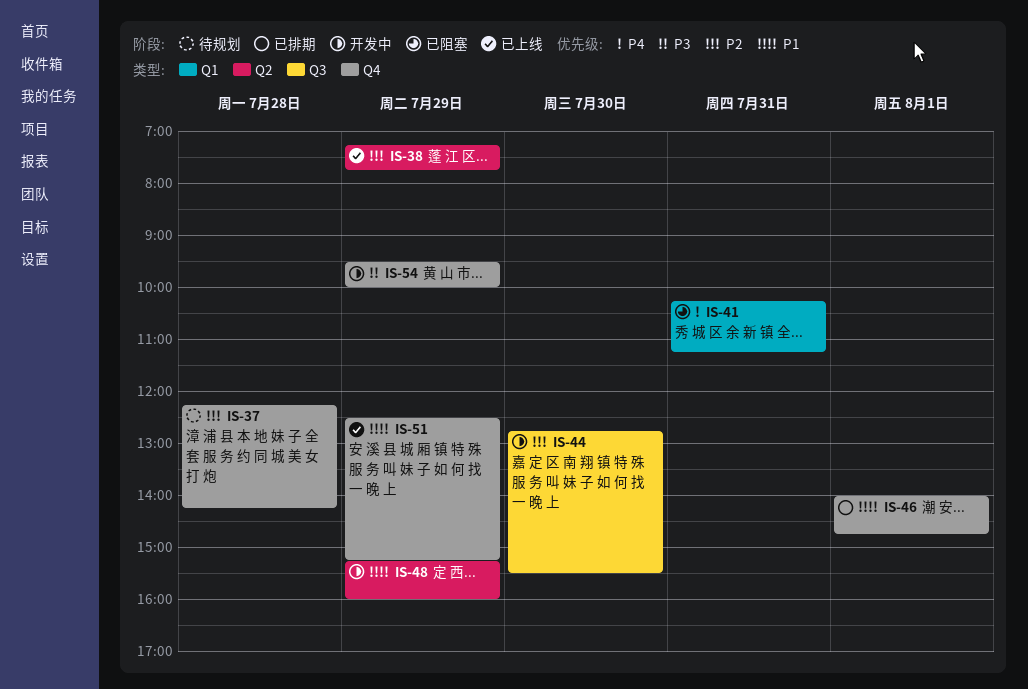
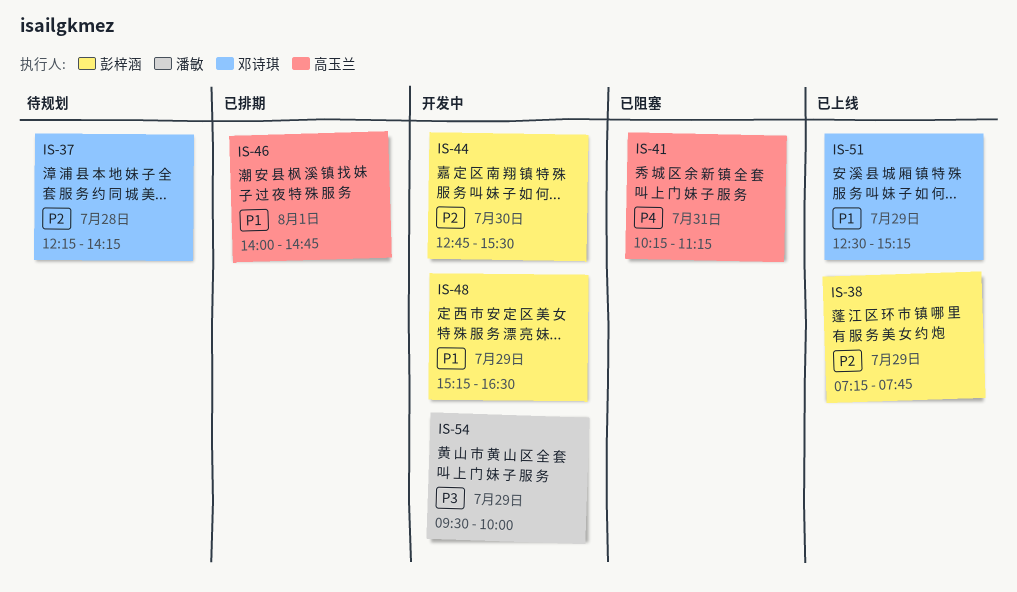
IS-48, ends: 16:00 -> 16:30

